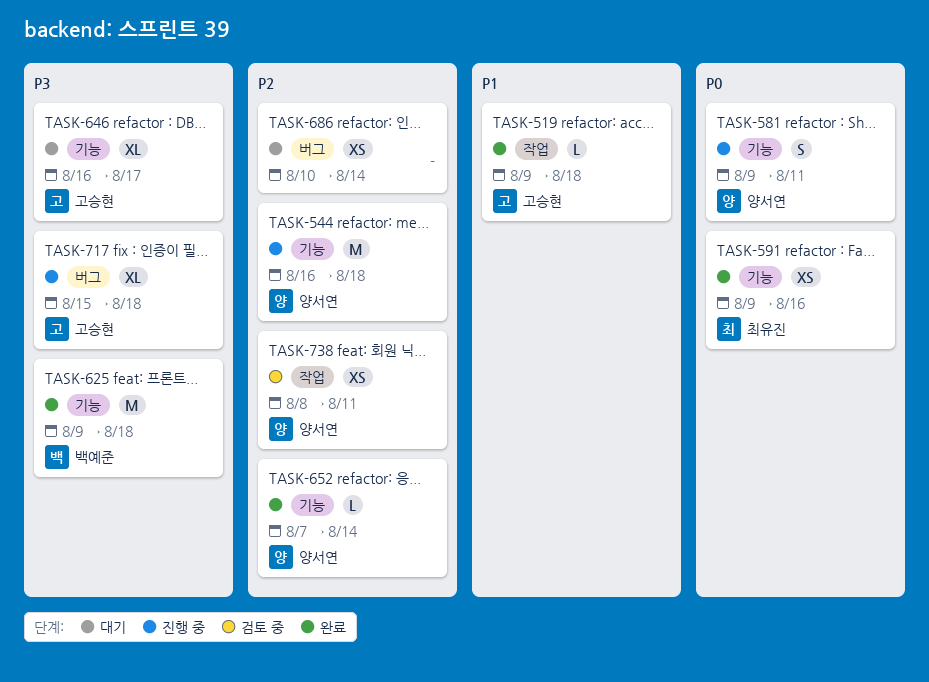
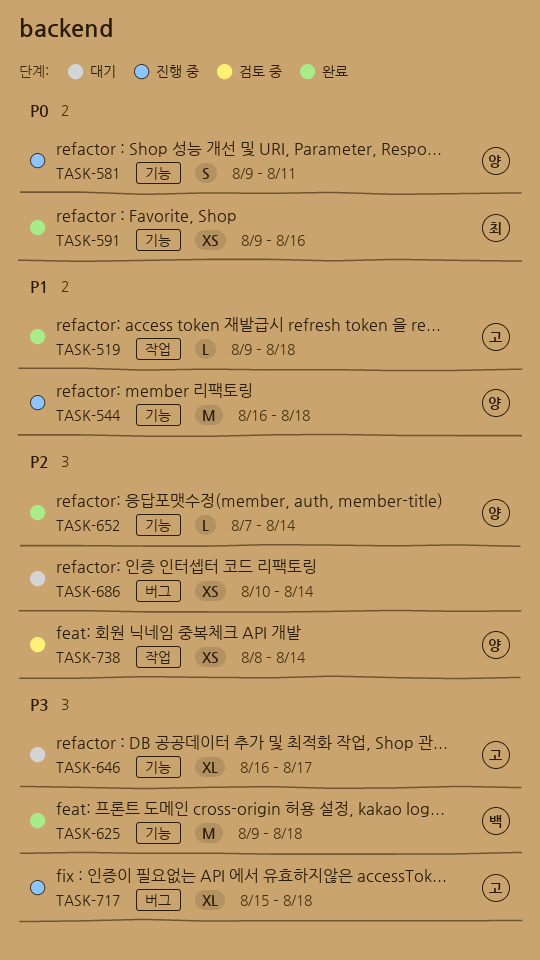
TASK-544, priority: P2 -> P1
TASK-738, due: Aug 11 -> Aug 14

